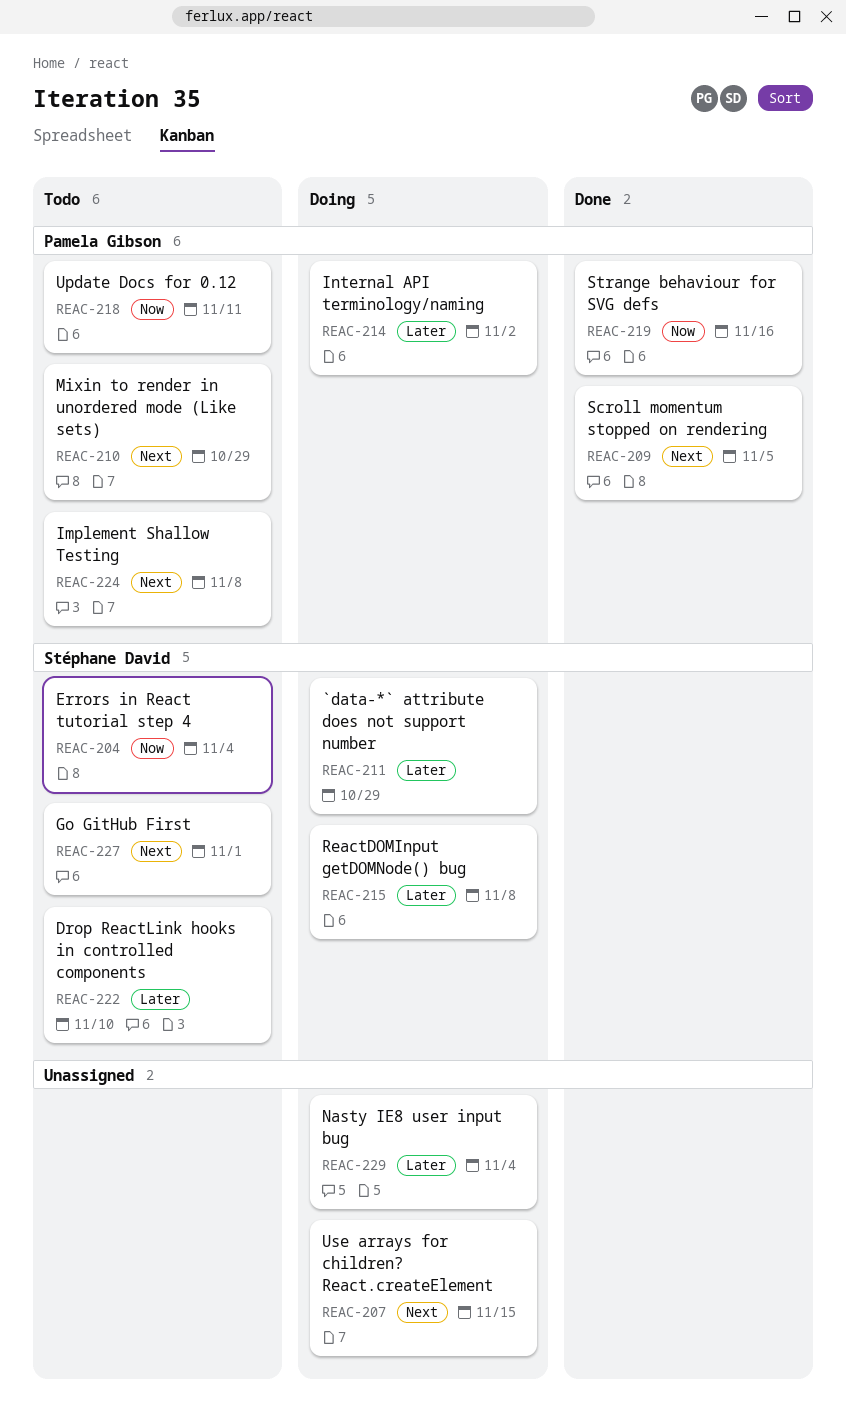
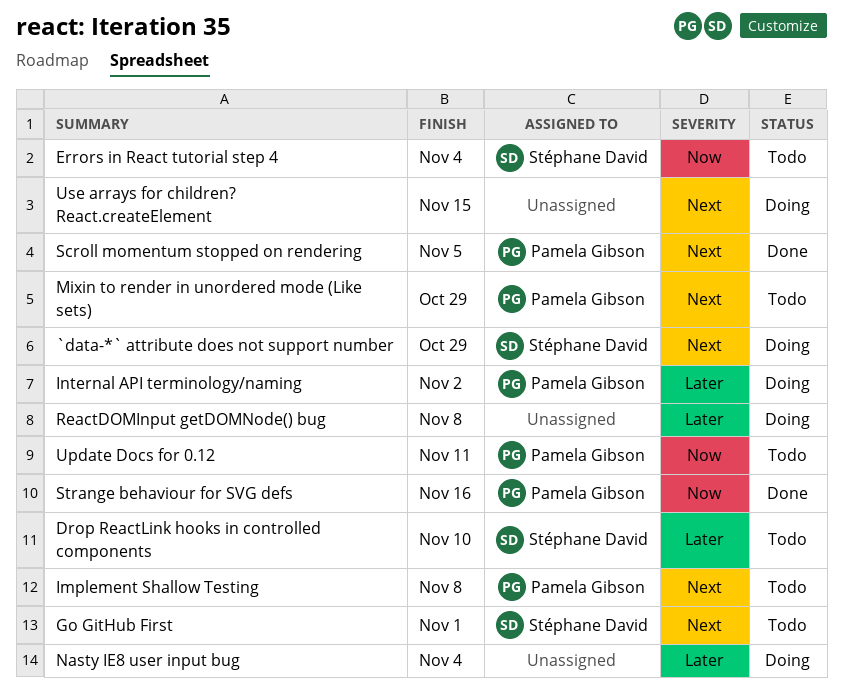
`data-*` attribute does not support number, priority: Later -> Next
ReactDOMInput getDOMNode() bug, owner: Stéphane David -> none

